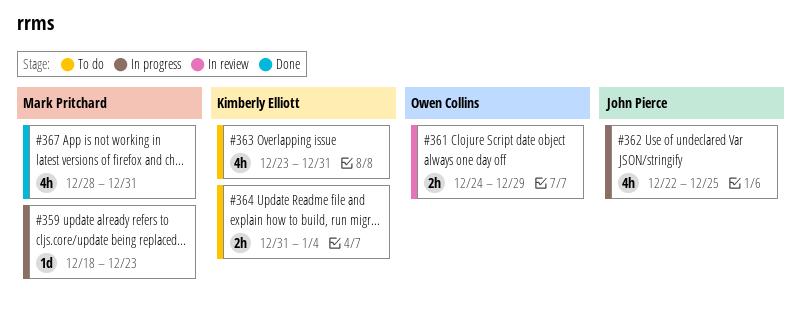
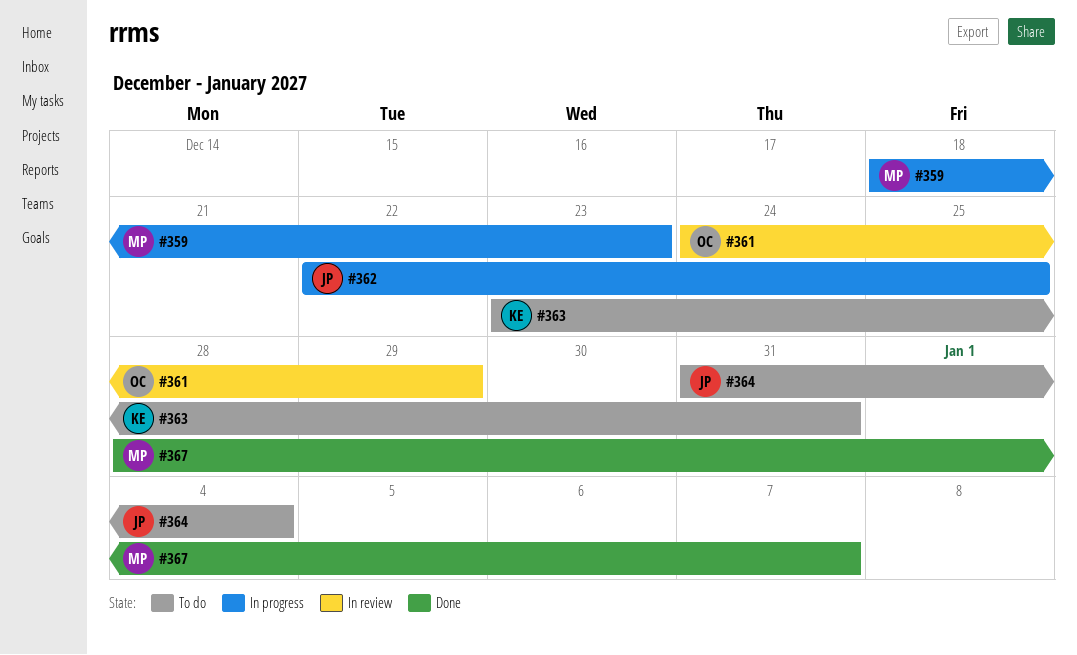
#364, owner: Kimberly Elliott -> John Pierce
#367, due: Dec 31 -> Jan 7

